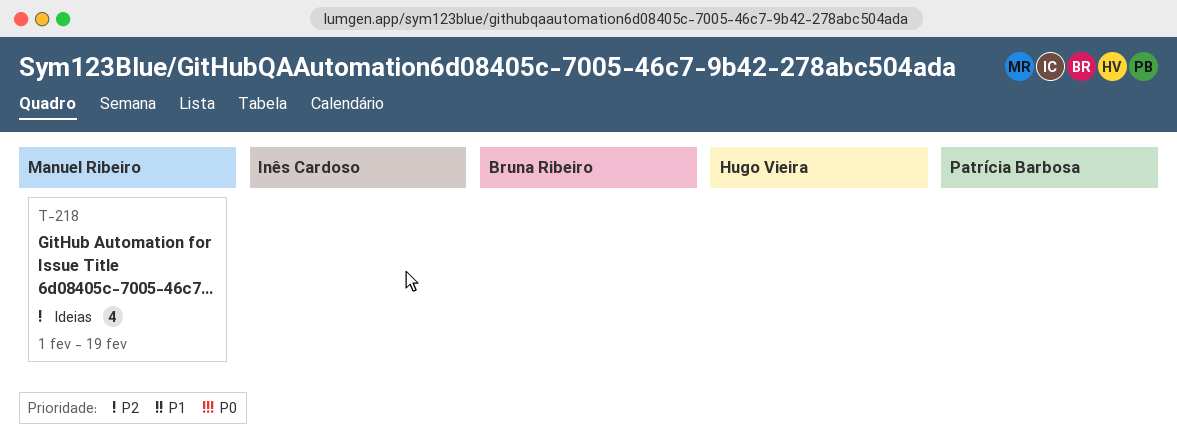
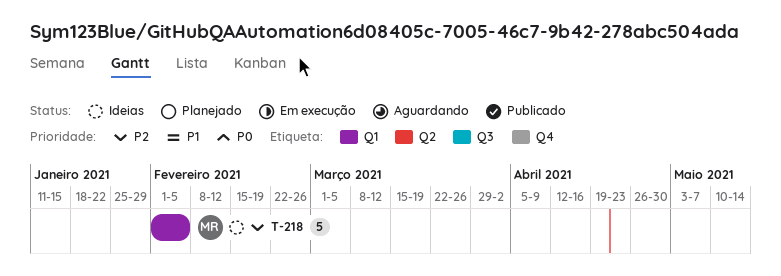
T-218, estimate: 4 -> 5
T-218, due: Feb 19 -> Feb 5

